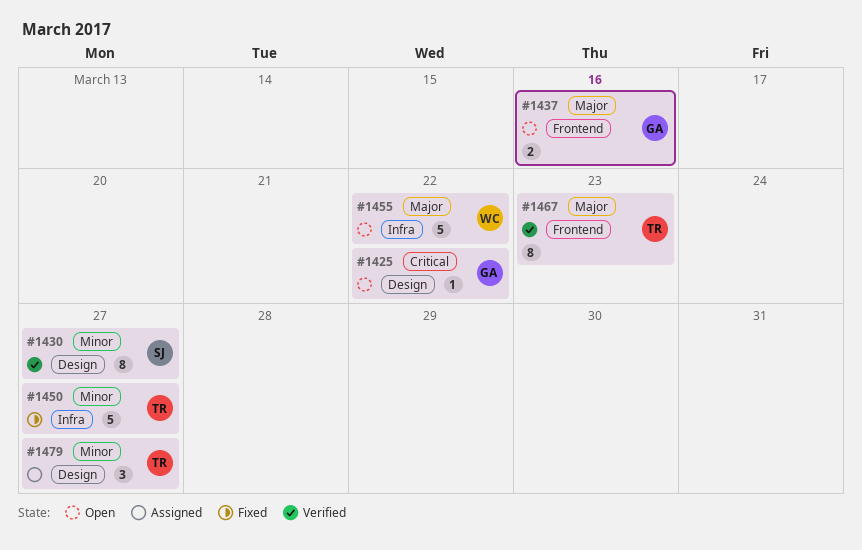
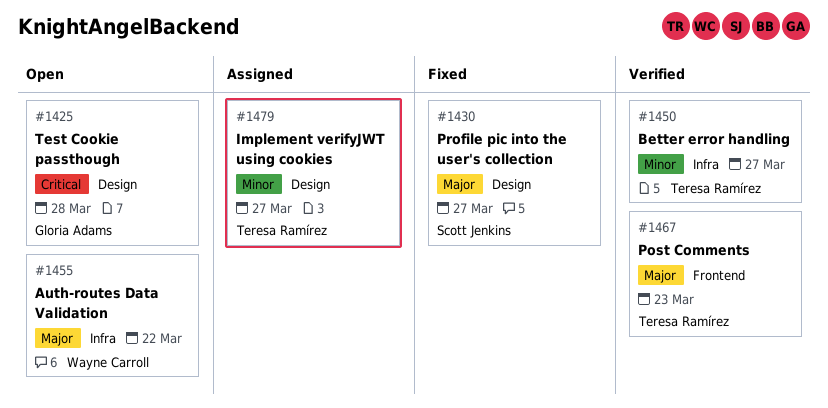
#1425, due: Mar 22 -> Mar 28
#1430, status: Verified -> Fixed
#1430, priority: Minor -> Major
#1437: present -> none
#1450, status: Fixed -> Verified

